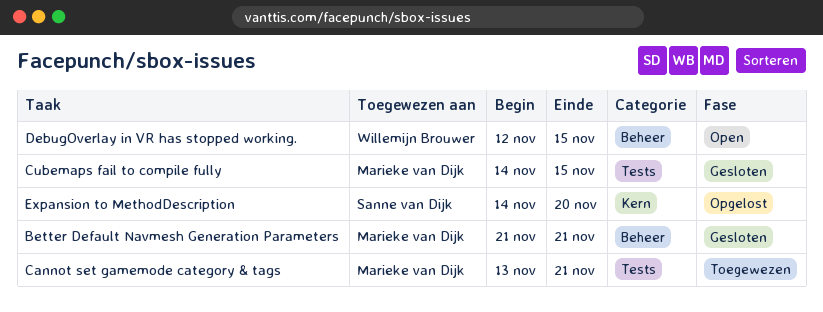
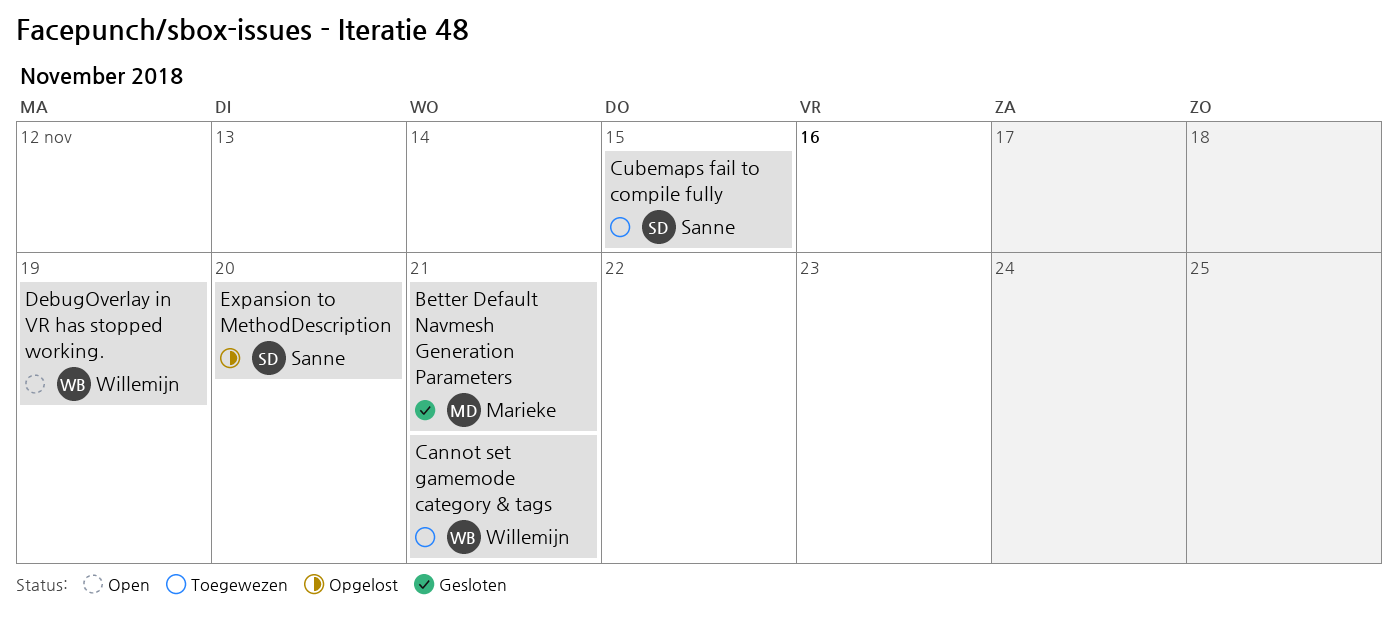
Cannot set gamemode category & tags, owner: Marieke van Dijk -> Willemijn Brouwer
Cubemaps fail to compile fully, status: Gesloten -> Toegewezen
Cubemaps fail to compile fully, owner: Marieke van Dijk -> Sanne van Dijk
DebugOverlay in VR has stopped working., due: Nov 15 -> Nov 19

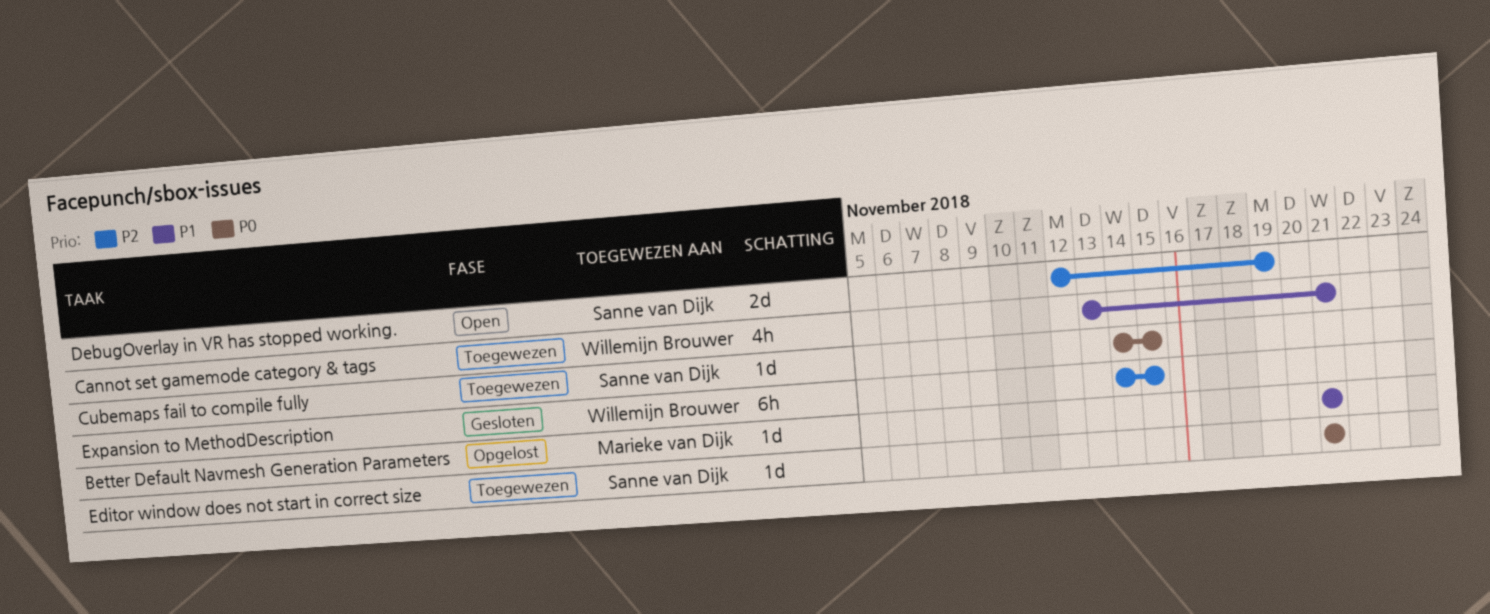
Better Default Navmesh Generation Parameters, status: Gesloten -> Opgelost
DebugOverlay in VR has stopped working., owner: Willemijn Brouwer -> Sanne van Dijk
Editor window does not start in correct size: none -> present
Expansion to MethodDescription, status: Opgelost -> Gesloten
Expansion to MethodDescription, owner: Sanne van Dijk -> Willemijn Brouwer
Expansion to MethodDescription, due: Nov 20 -> Nov 15

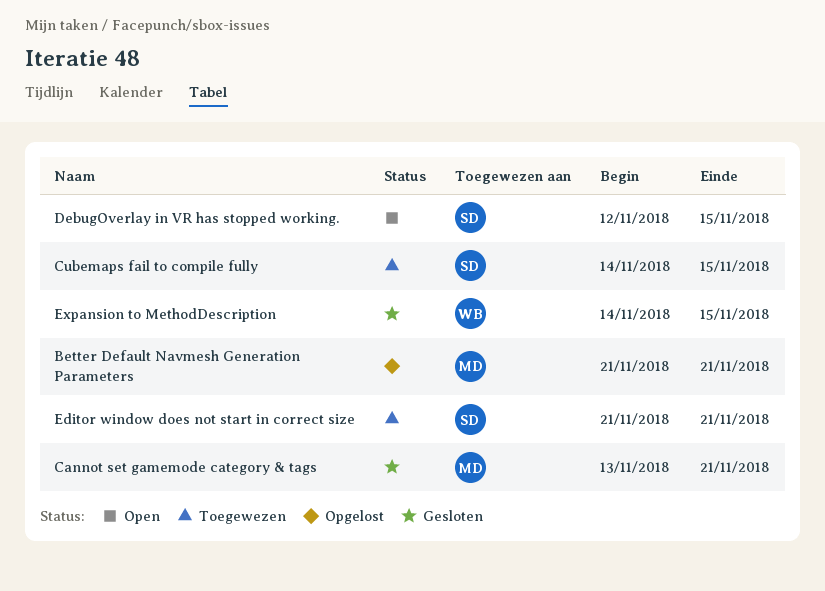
Cannot set gamemode category & tags, status: Toegewezen -> Gesloten
Cannot set gamemode category & tags, owner: Willemijn Brouwer -> Marieke van Dijk
DebugOverlay in VR has stopped working., due: Nov 19 -> Nov 15

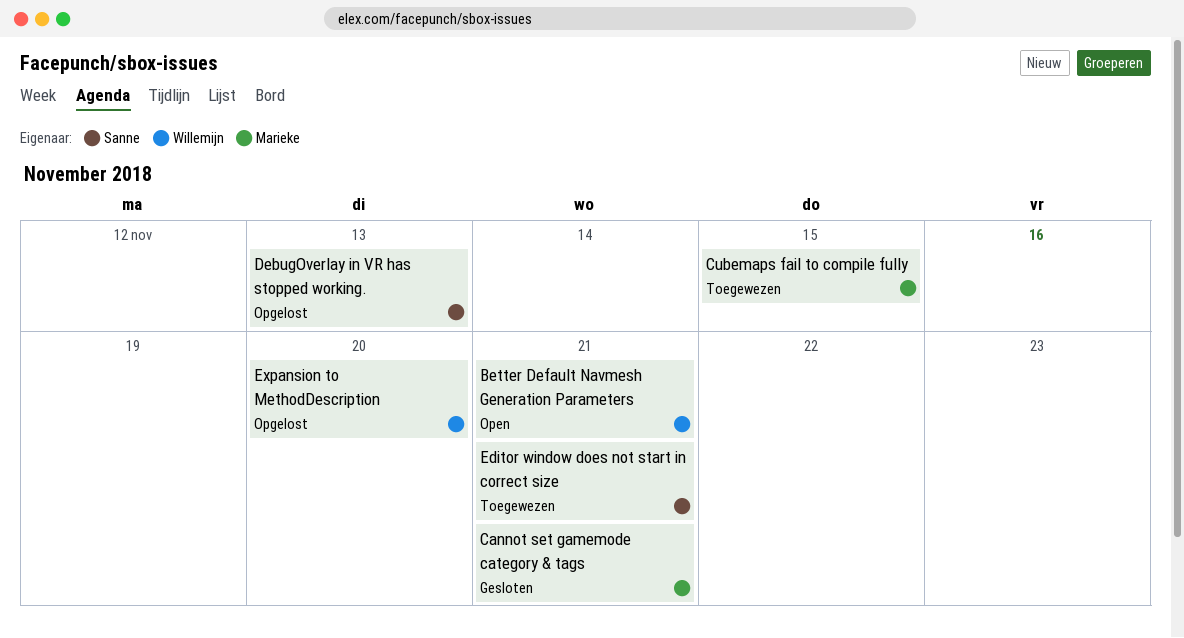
Better Default Navmesh Generation Parameters, status: Opgelost -> Open
Better Default Navmesh Generation Parameters, owner: Marieke -> Willemijn
Cubemaps fail to compile fully, owner: Sanne -> Marieke
DebugOverlay in VR has stopped working., status: Open -> Opgelost
DebugOverlay in VR has stopped working., due: Nov 15 -> Nov 13
Expansion to MethodDescription, status: Gesloten -> Opgelost
Expansion to MethodDescription, due: Nov 15 -> Nov 20

